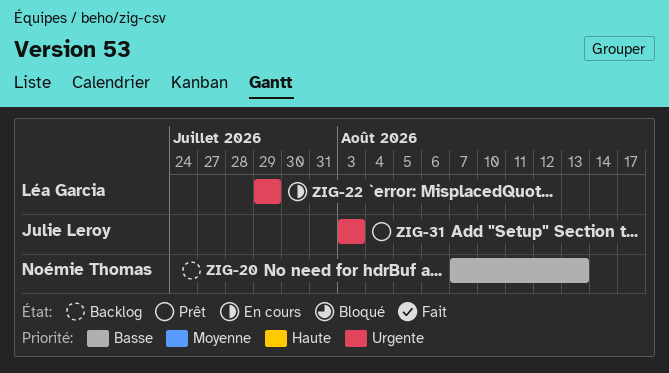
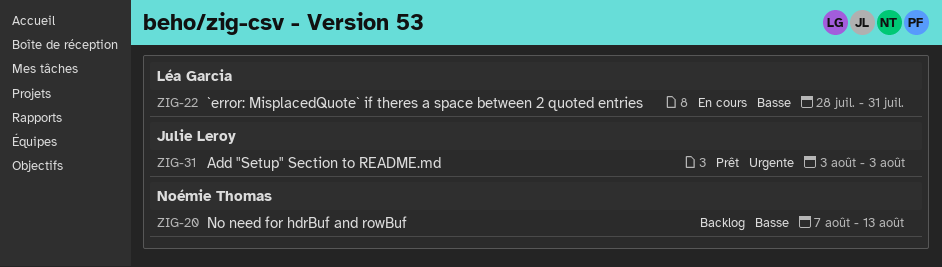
ZIG-22, priority: Urgente -> Basse
ZIG-22, start: Jul 29 -> Jul 28
ZIG-22, due: Jul 29 -> Jul 31

